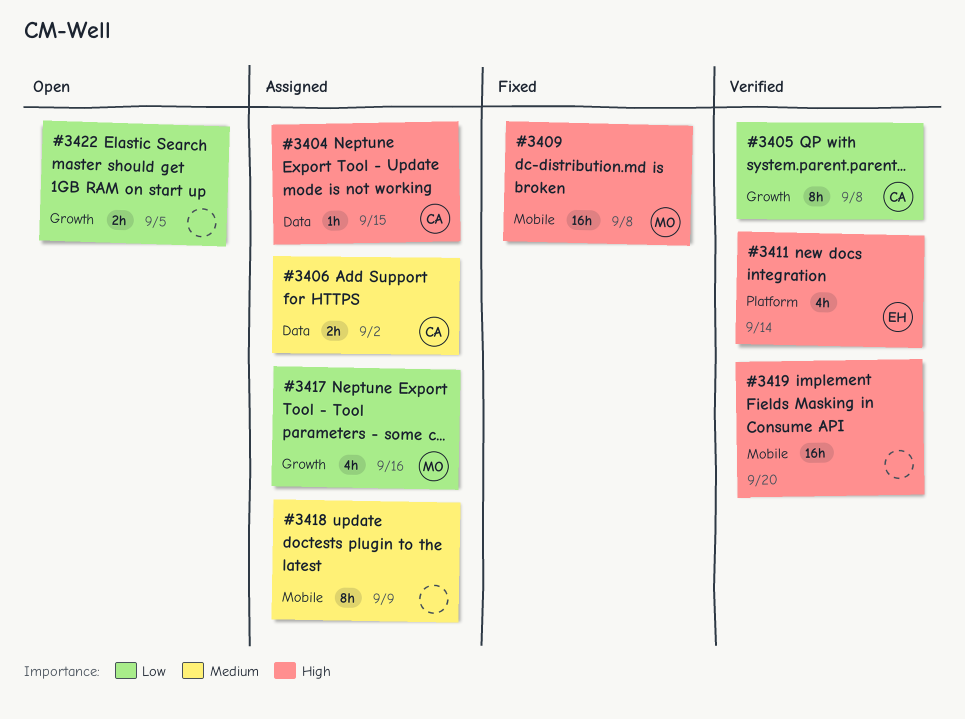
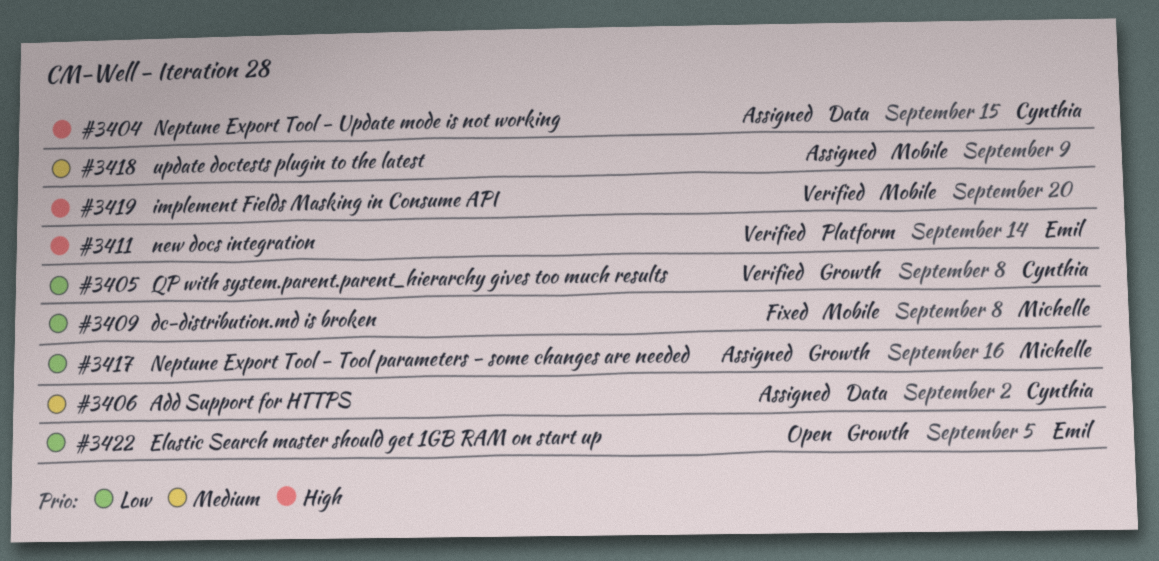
#3409, priority: High -> Low
#3422, owner: none -> Emil

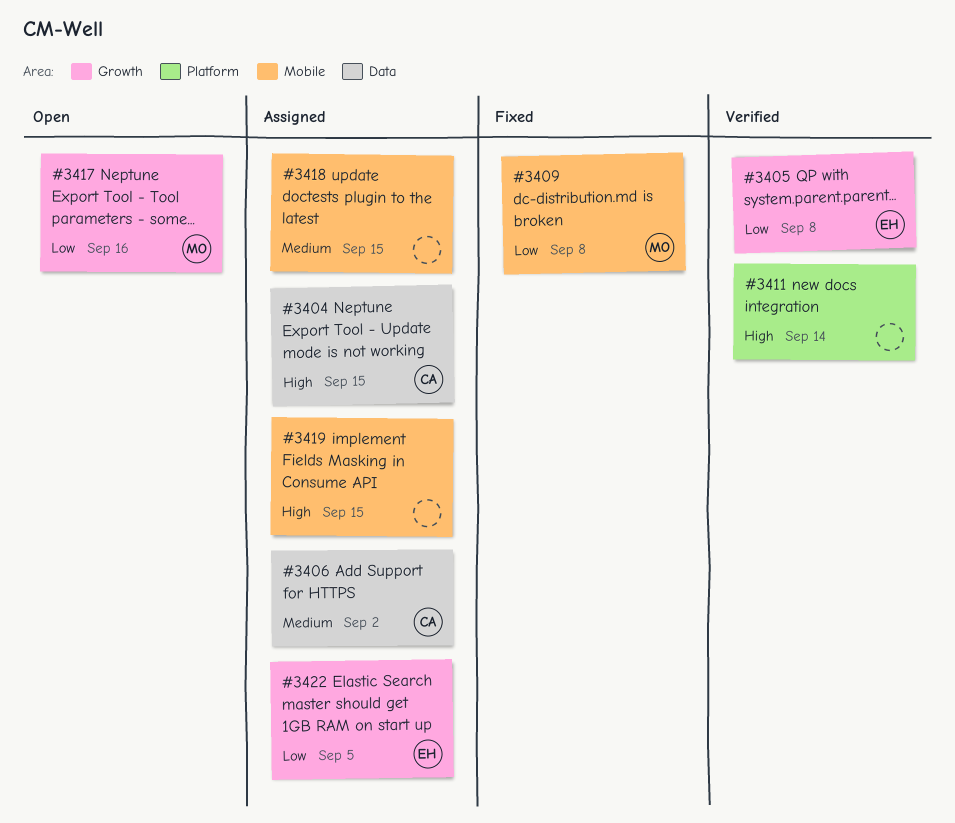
#3405, owner: Cynthia -> Emil
#3411, owner: Emil -> none
#3417, status: Assigned -> Open
#3418, due: Sep 9 -> Sep 15
#3419, status: Verified -> Assigned
#3419, due: Sep 20 -> Sep 15
#3422, status: Open -> Assigned

